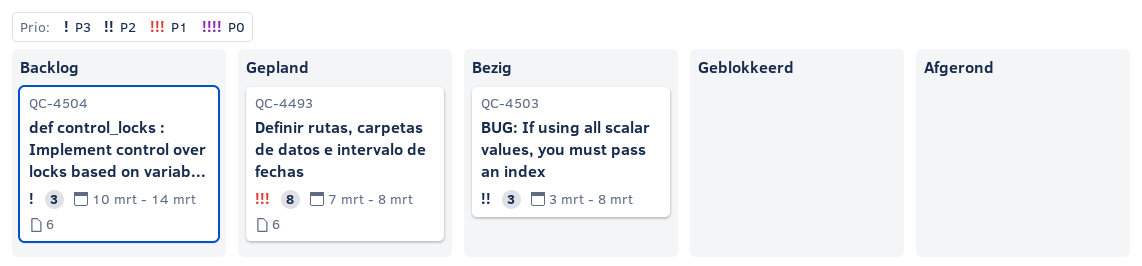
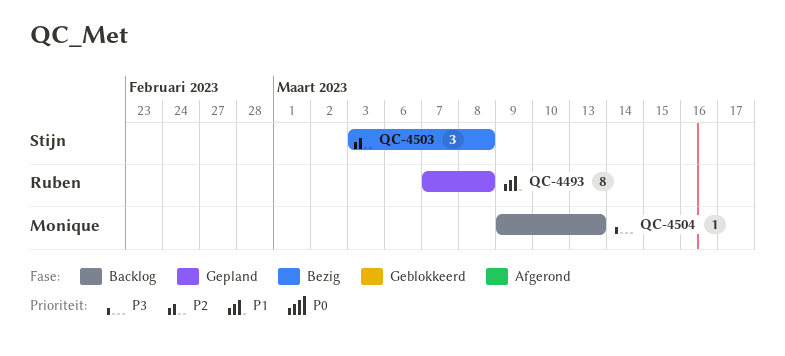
QC-4504, estimate: 3 -> 1
QC-4504, start: Mar 10 -> Mar 9
QC-4504, due: Mar 14 -> Mar 13

